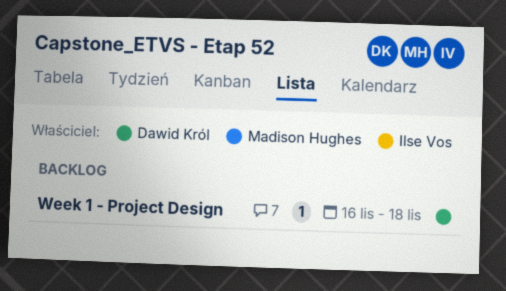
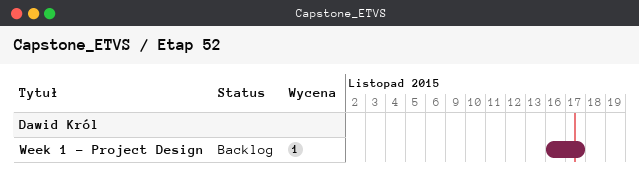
Week 1 - Project Design, due: Nov 18 -> Nov 17

